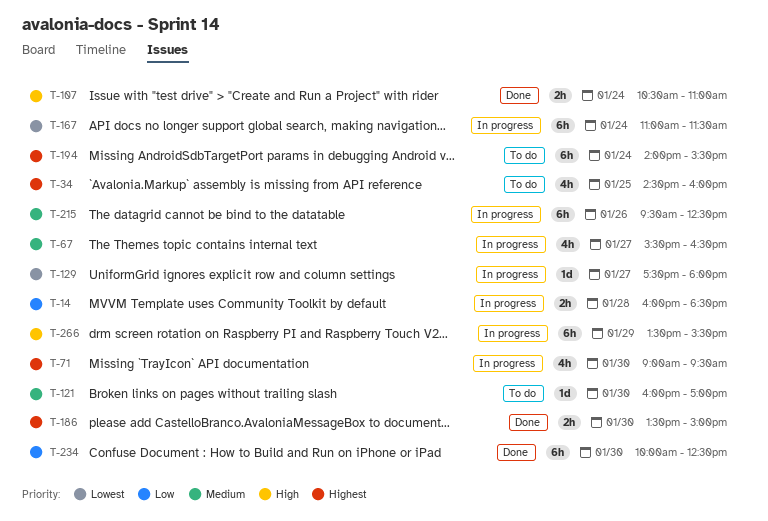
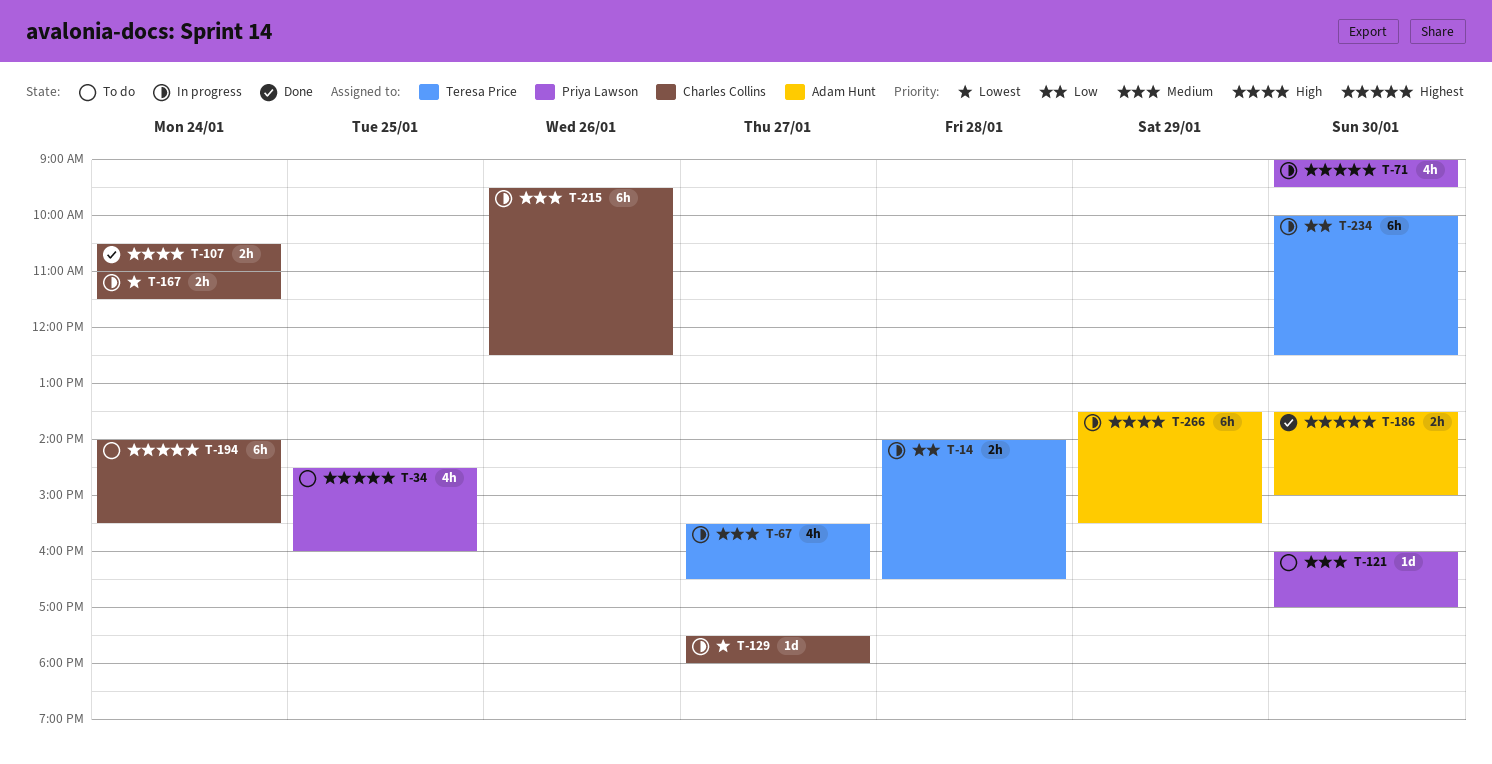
T-14, begins: 16:00 -> 14:00
T-14, ends: 18:30 -> 16:30
T-167, estimate: 6h -> 2h
T-234, status: Done -> In progress

